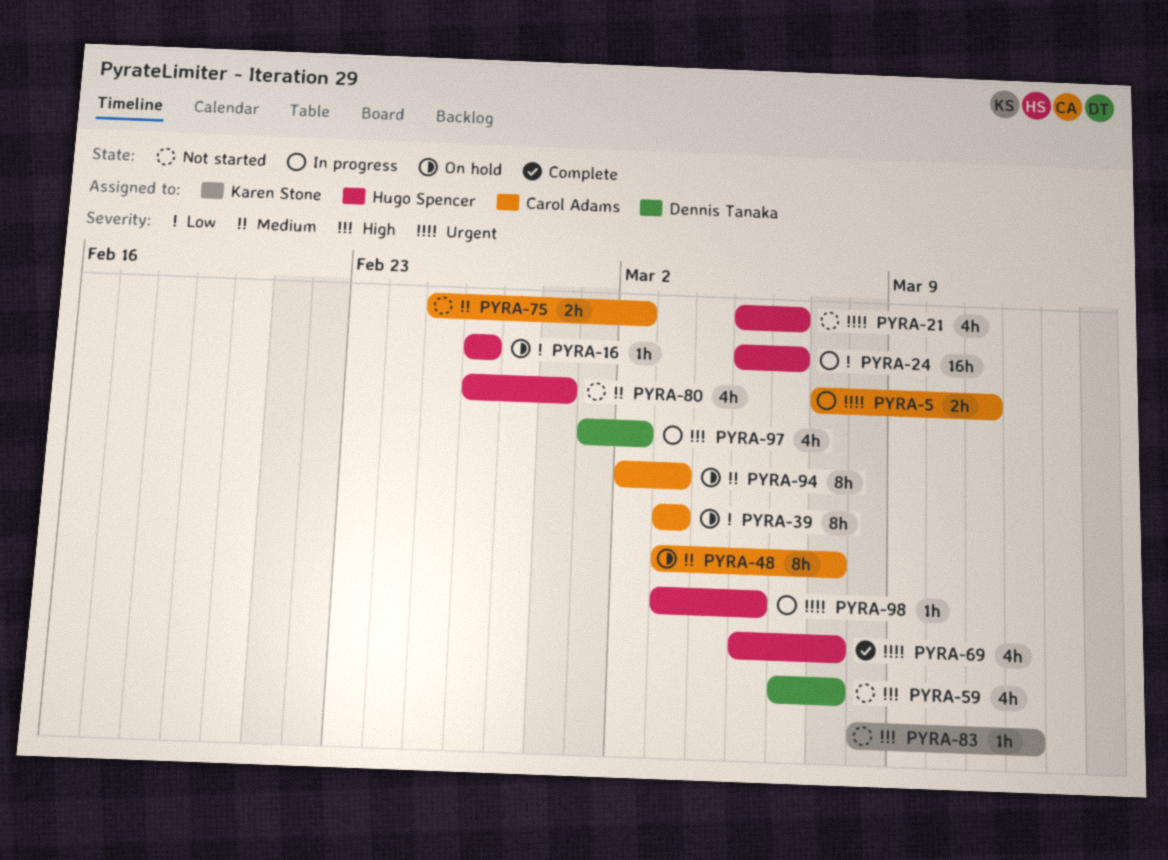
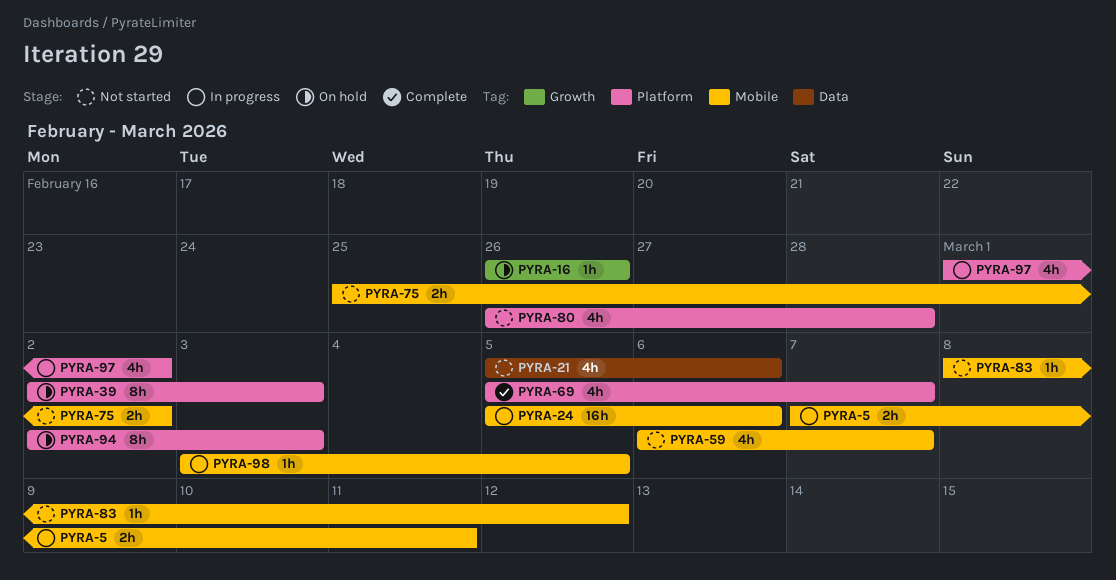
PYRA-39, start: Mar 3 -> Mar 2
PYRA-48: present -> none

